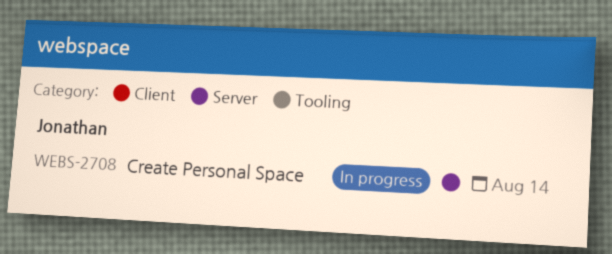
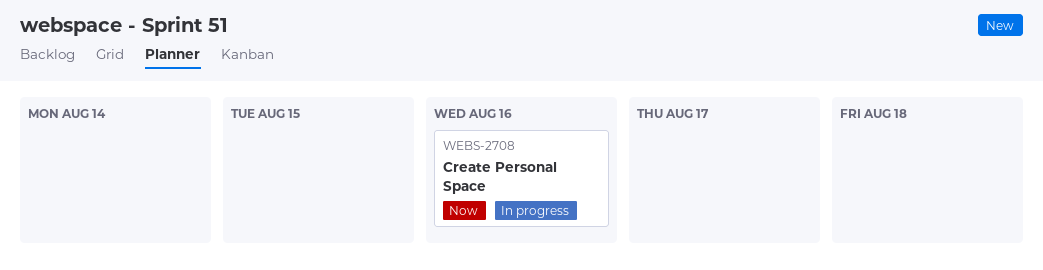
WEBS-2708, due: Aug 14 -> Aug 16

